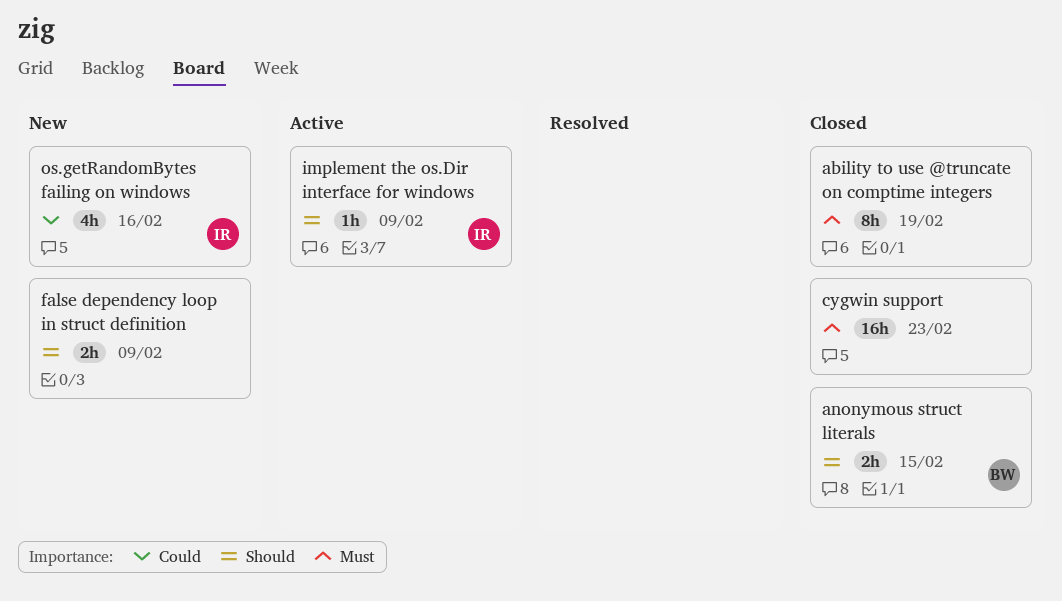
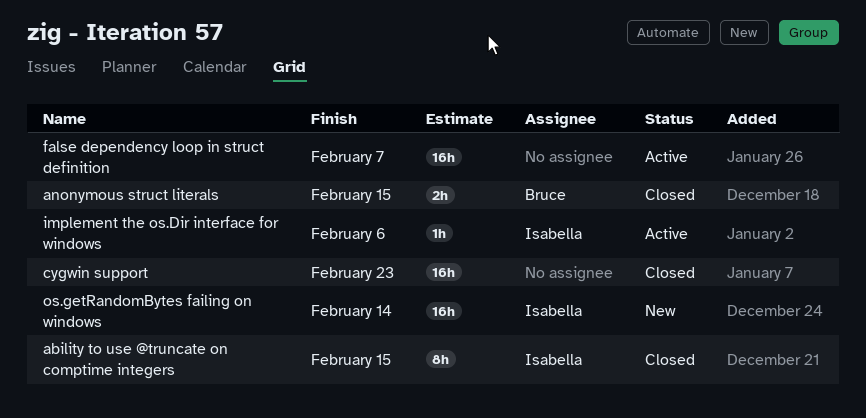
ability to use @truncate on comptime integers, owner: none -> Isabella
ability to use @truncate on comptime integers, due: Feb 19 -> Feb 15
false dependency loop in struct definition, status: New -> Active
false dependency loop in struct definition, estimate: 2h -> 16h
false dependency loop in struct definition, due: Feb 9 -> Feb 7
implement the os.Dir interface for windows, due: Feb 9 -> Feb 6
os.getRandomBytes failing on windows, estimate: 4h -> 16h
os.getRandomBytes failing on windows, due: Feb 16 -> Feb 14

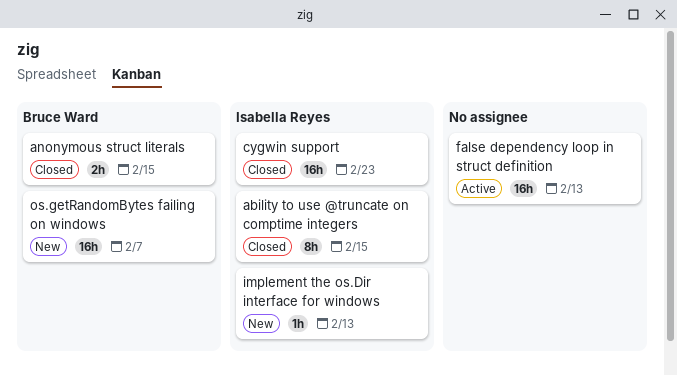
cygwin support, owner: none -> Isabella Reyes
false dependency loop in struct definition, due: Feb 7 -> Feb 13
implement the os.Dir interface for windows, status: Active -> New
implement the os.Dir interface for windows, due: Feb 6 -> Feb 13
os.getRandomBytes failing on windows, owner: Isabella Reyes -> Bruce Ward
os.getRandomBytes failing on windows, due: Feb 14 -> Feb 7

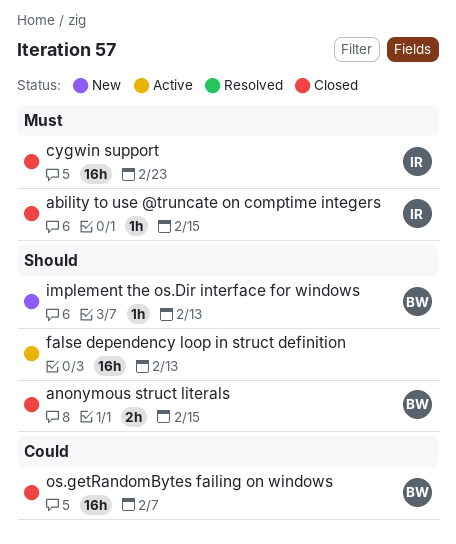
ability to use @truncate on comptime integers, estimate: 8h -> 1h
implement the os.Dir interface for windows, owner: Isabella Reyes -> Bruce Ward
os.getRandomBytes failing on windows, status: New -> Closed

